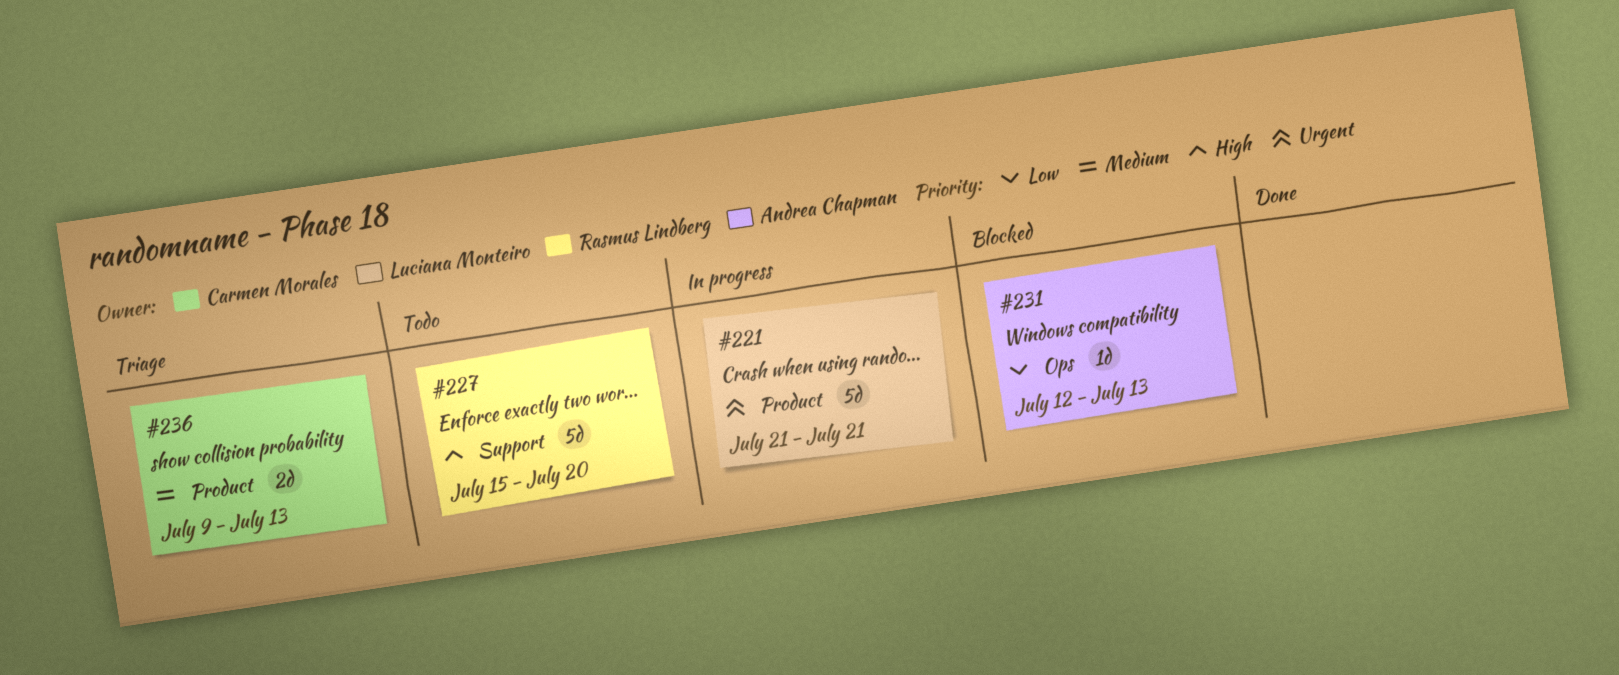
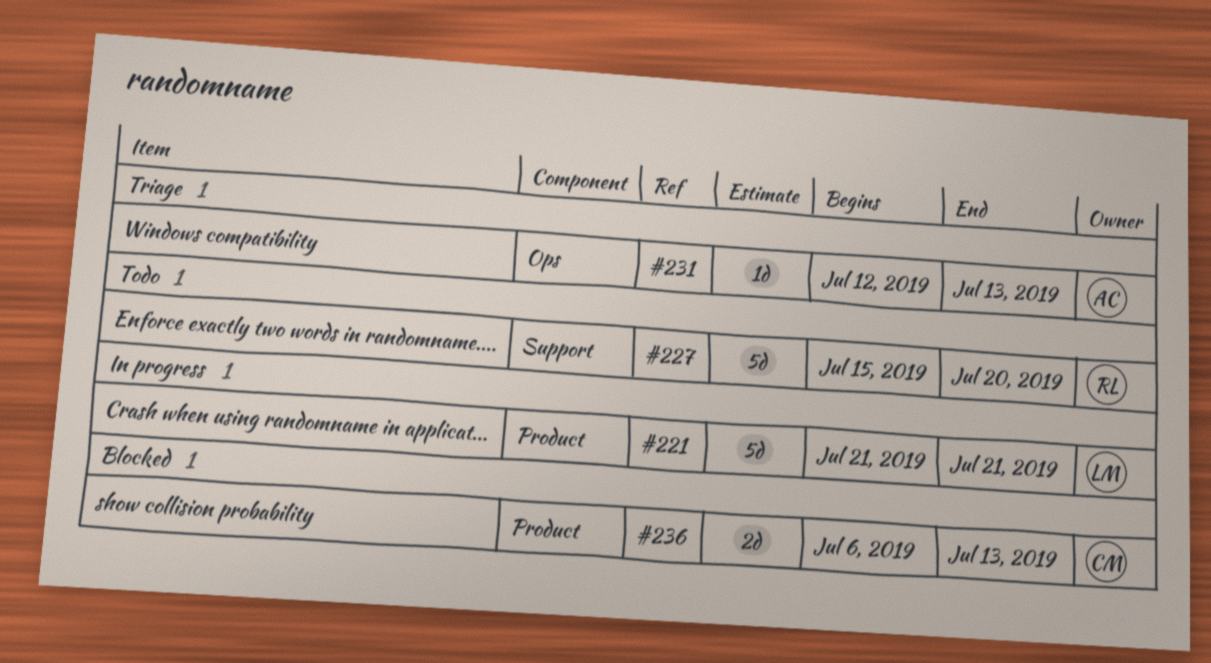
#231, status: Blocked -> Triage
#236, status: Triage -> Blocked
#236, start: Jul 9 -> Jul 6

